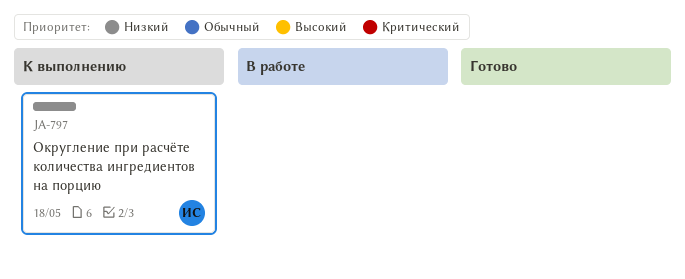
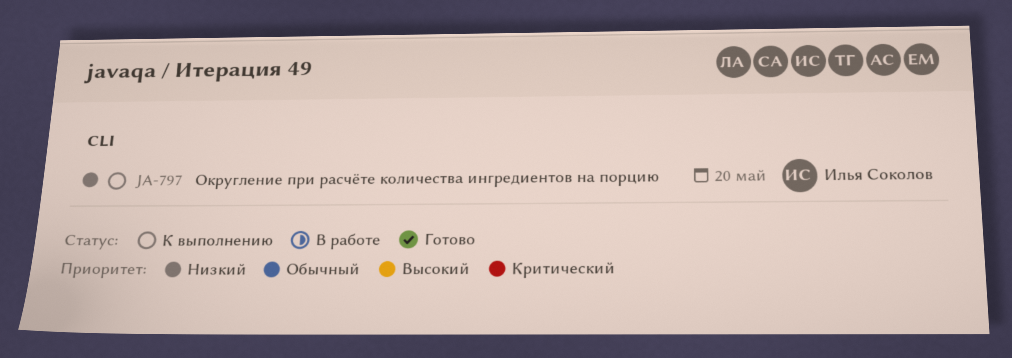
JA-797, due: May 18 -> May 20

